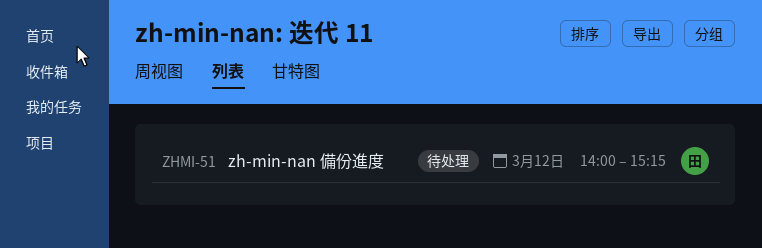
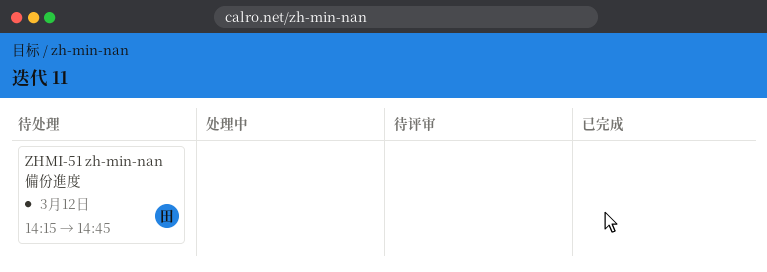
ZHMI-51, begins: 14:00 -> 14:15
ZHMI-51, ends: 15:15 -> 14:45

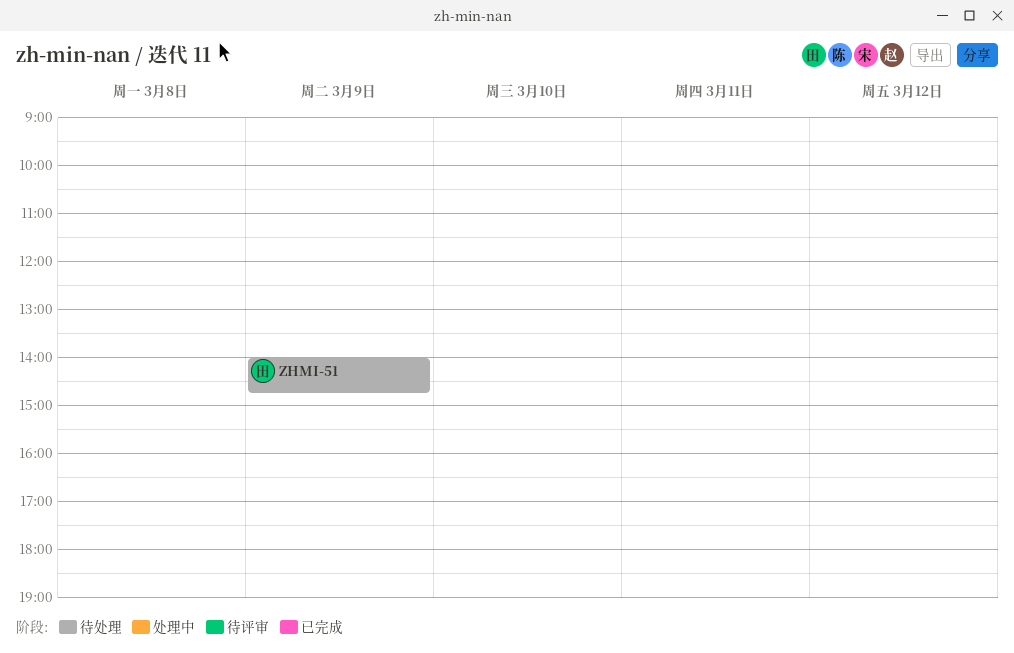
ZHMI-51, day: Mar 12 -> Mar 9
ZHMI-51, begins: 14:15 -> 14:00

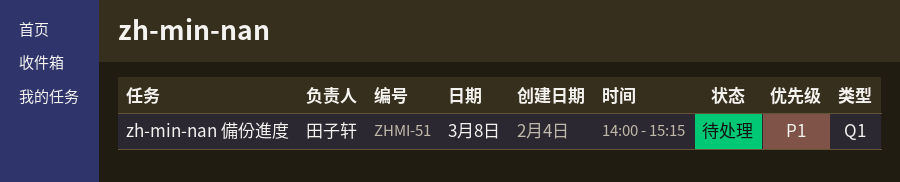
ZHMI-51, day: Mar 9 -> Mar 8
ZHMI-51, ends: 14:45 -> 15:15

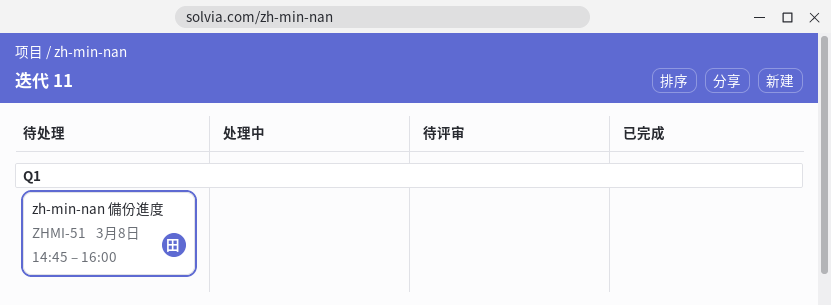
ZHMI-51, begins: 14:00 -> 14:45
ZHMI-51, ends: 15:15 -> 16:00

